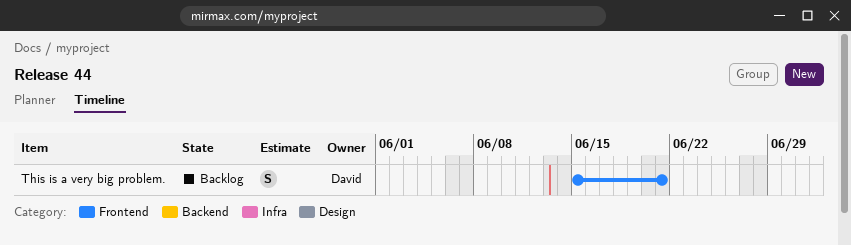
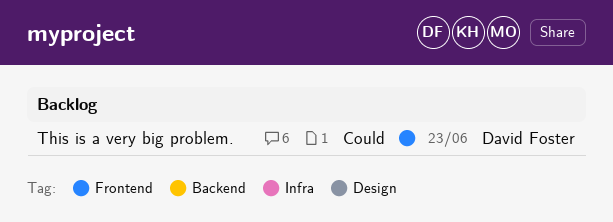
This is a very big problem., due: Jun 21 -> Jun 23

